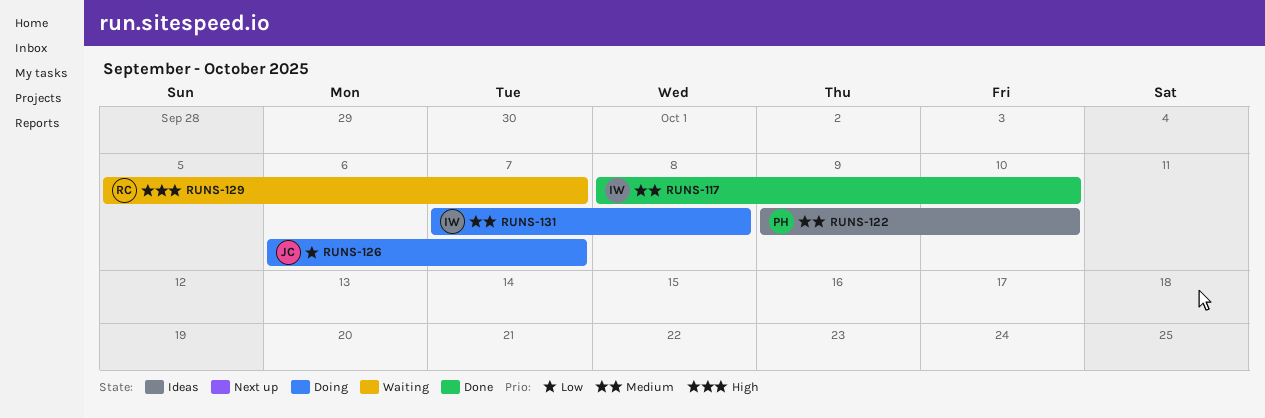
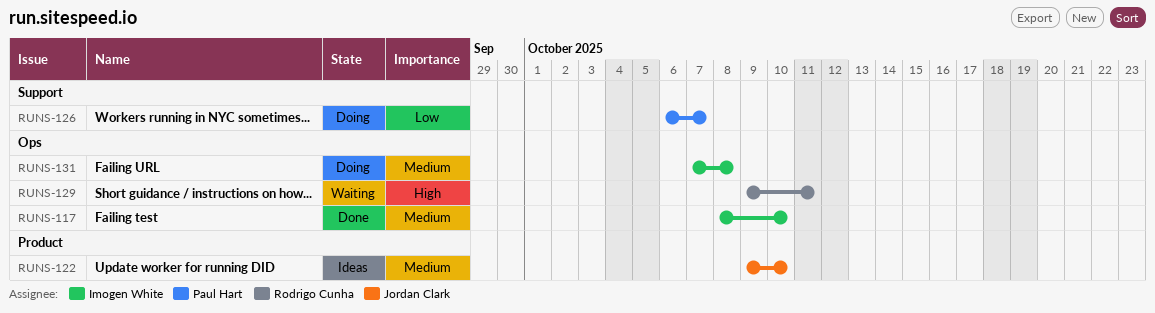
RUNS-122, owner: Paul Hart -> Jordan Clark
RUNS-126, owner: Jordan Clark -> Paul Hart
RUNS-129, start: Oct 5 -> Oct 9
RUNS-129, due: Oct 7 -> Oct 11

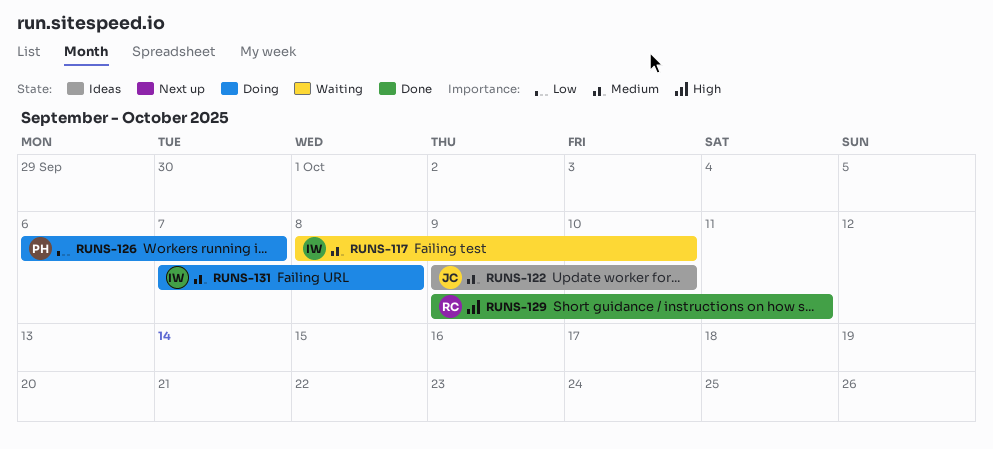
RUNS-117, status: Done -> Waiting
RUNS-129, status: Waiting -> Done

